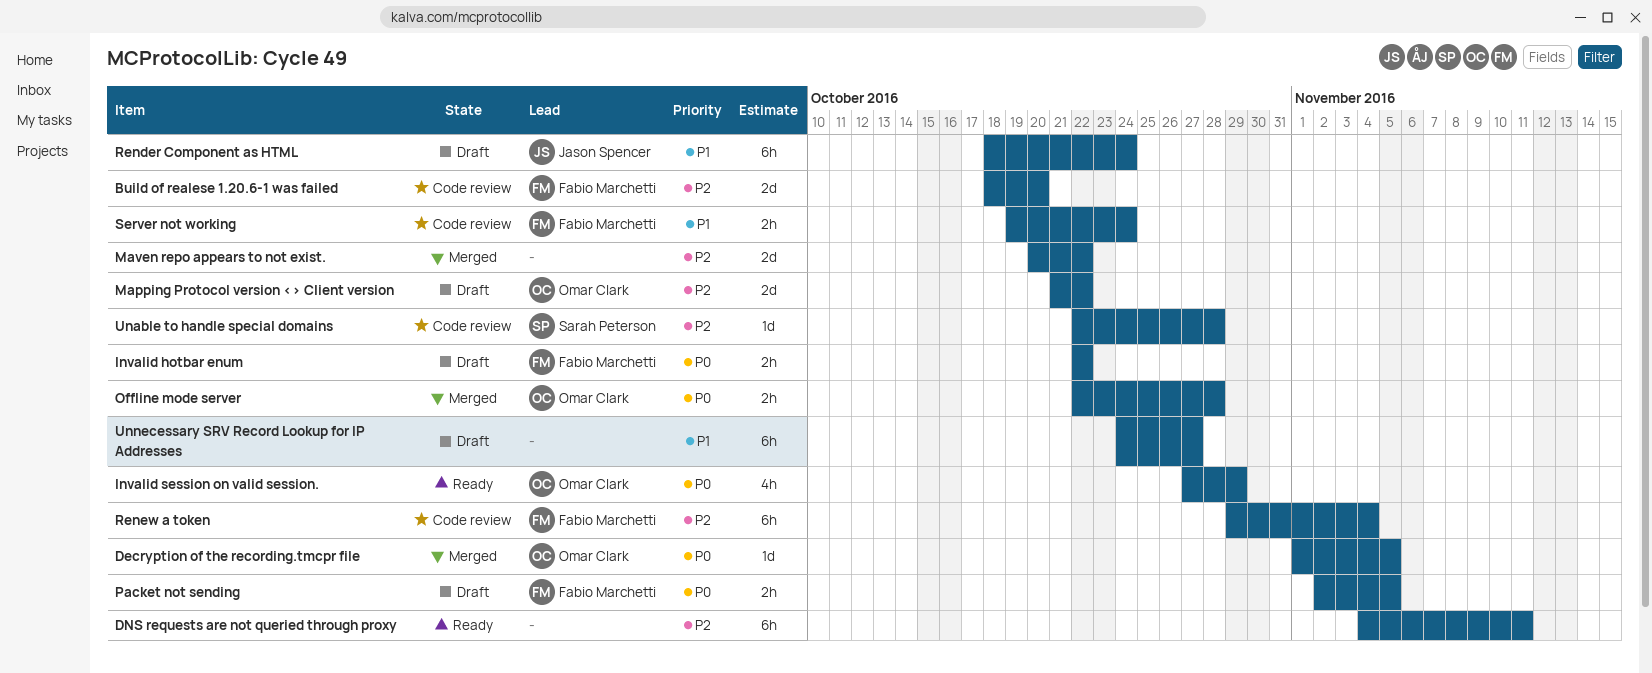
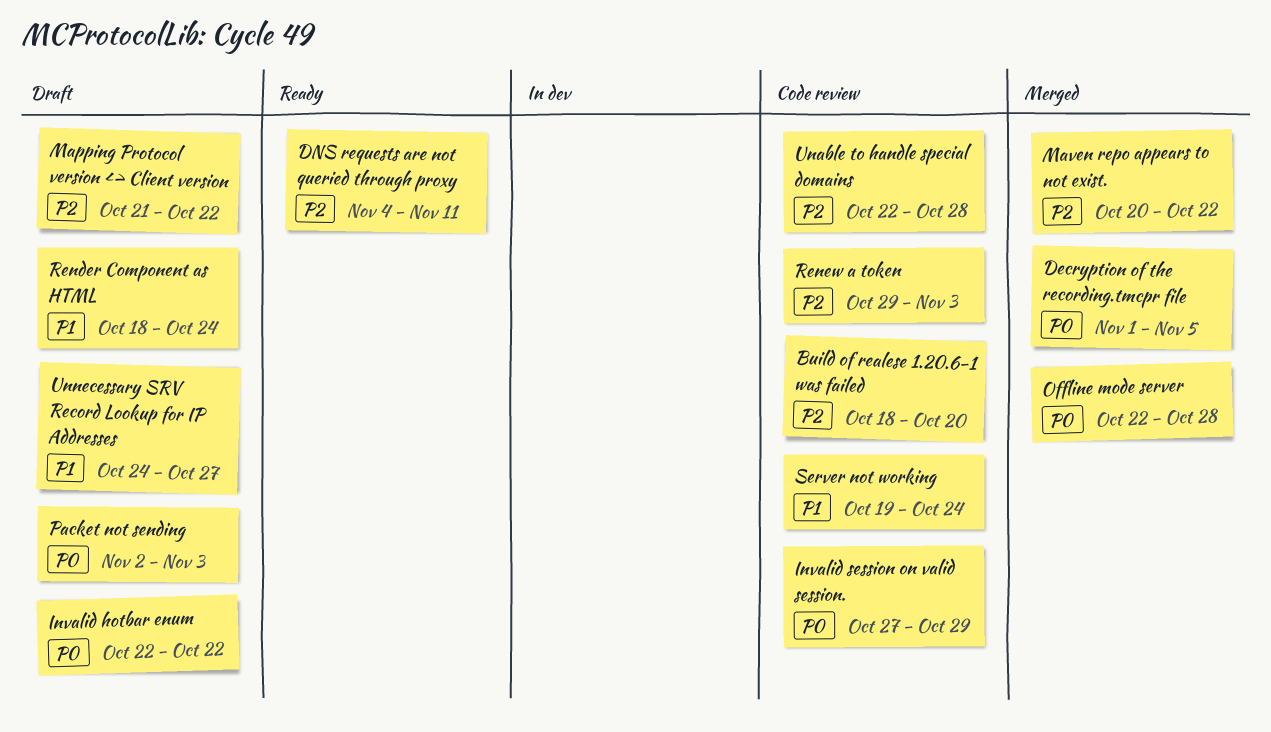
Invalid session on valid session., status: Ready -> Code review
Packet not sending, due: Nov 5 -> Nov 3
Renew a token, due: Nov 4 -> Nov 3

